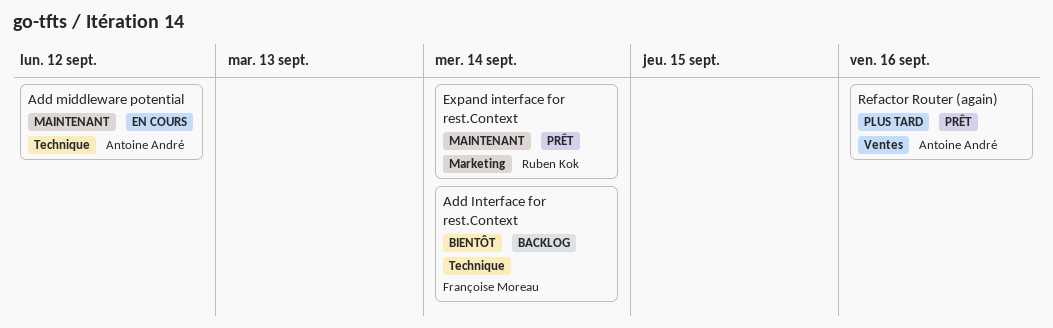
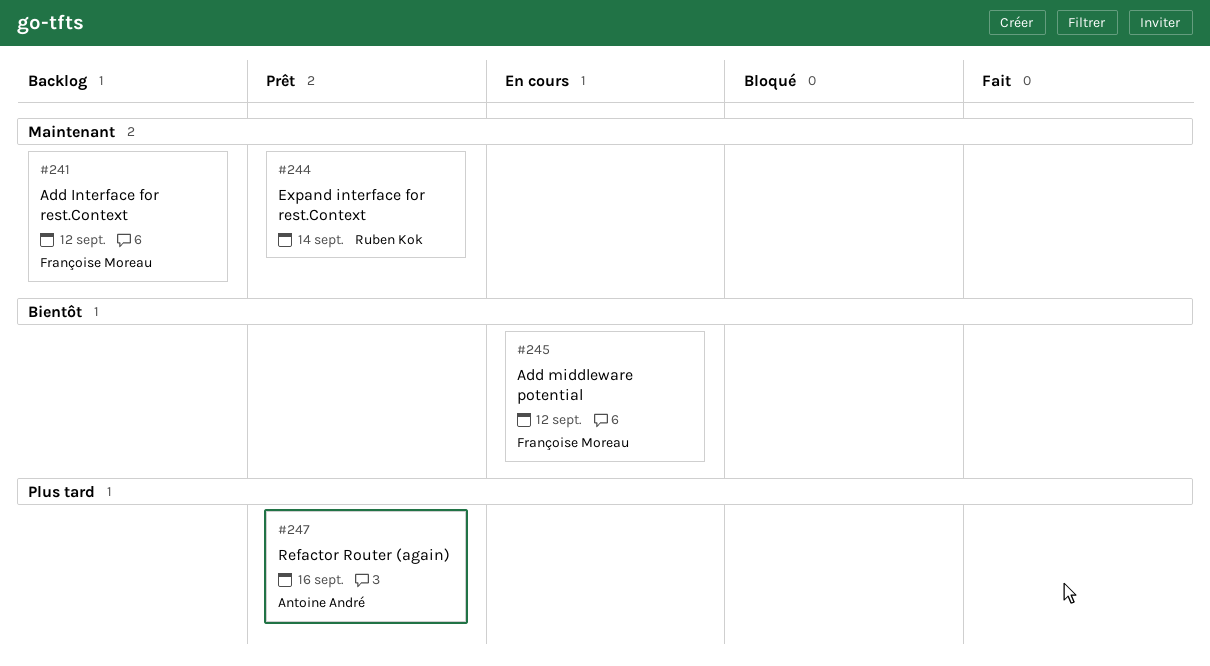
Add Interface for rest.Context, priority: Bientôt -> Maintenant
Add Interface for rest.Context, due: Sep 14 -> Sep 12
Add middleware potential, owner: Antoine André -> Françoise Moreau
Add middleware potential, priority: Maintenant -> Bientôt

